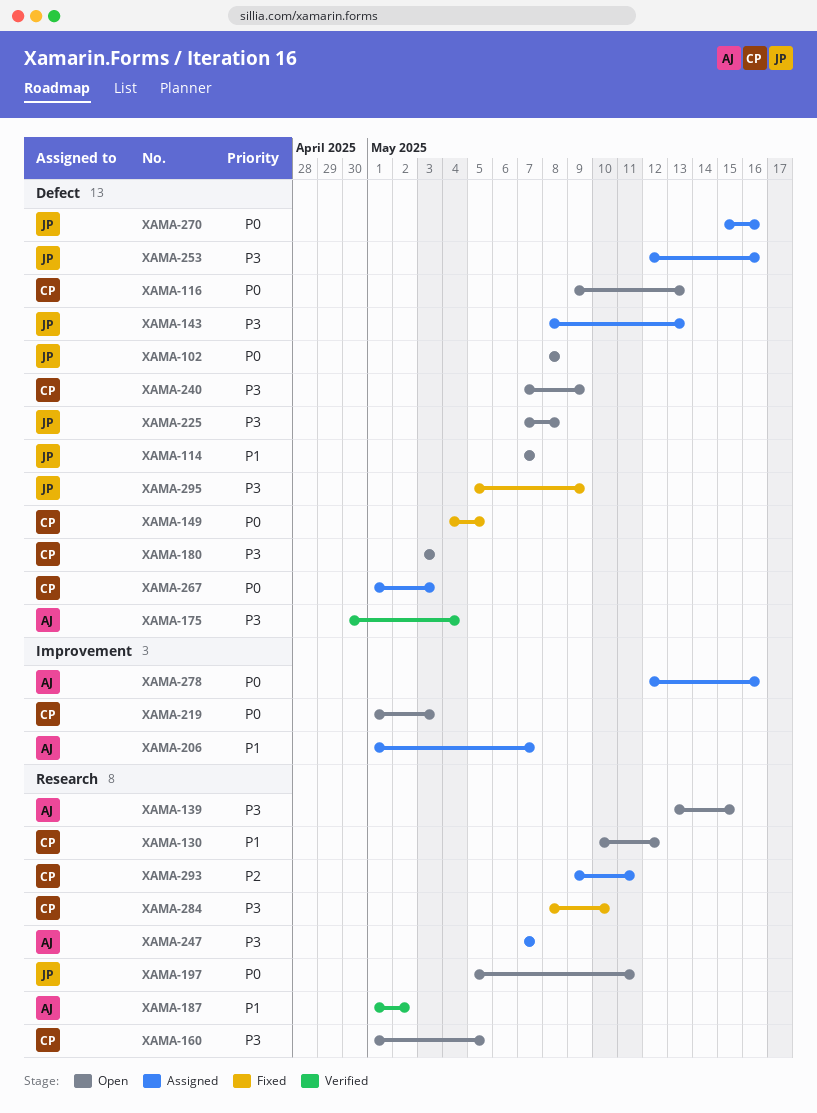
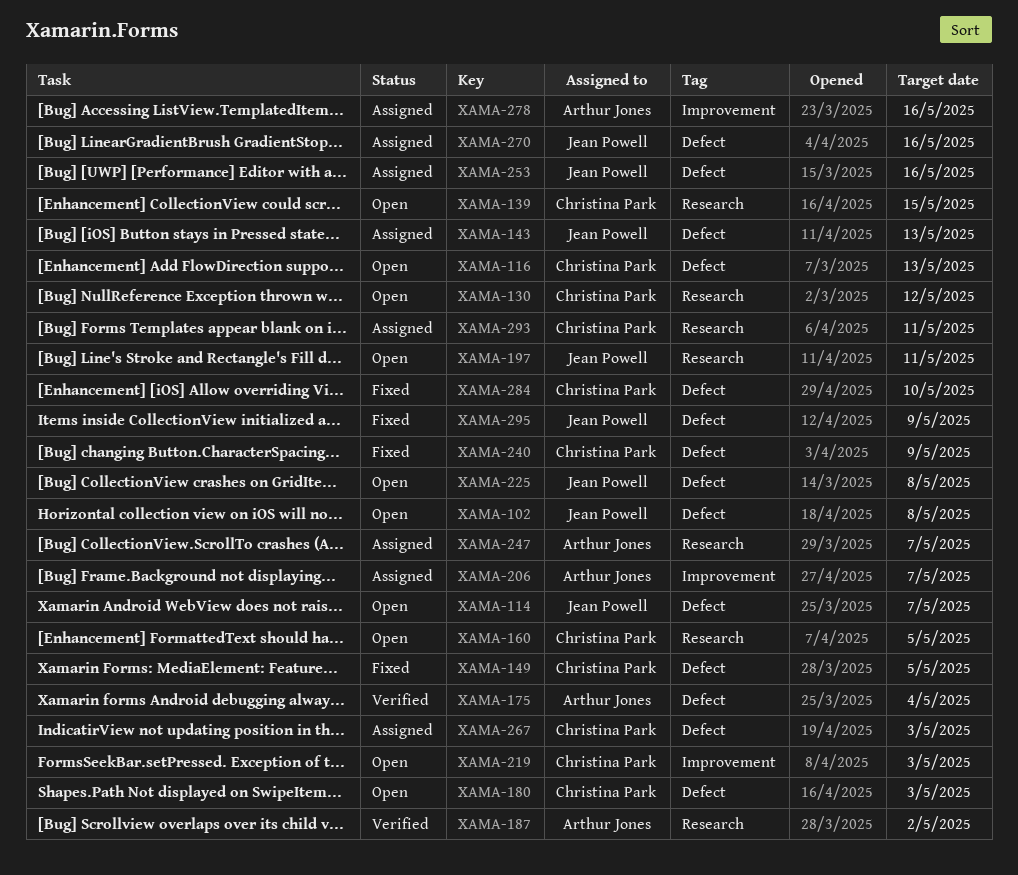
XAMA-139, owner: Arthur Jones -> Christina Park
XAMA-240, status: Open -> Fixed
XAMA-284, label: Research -> Defect

